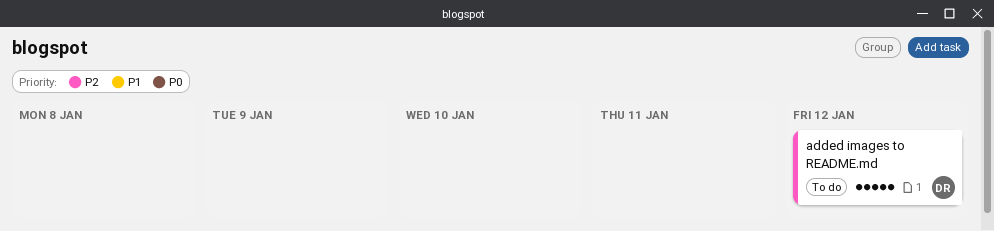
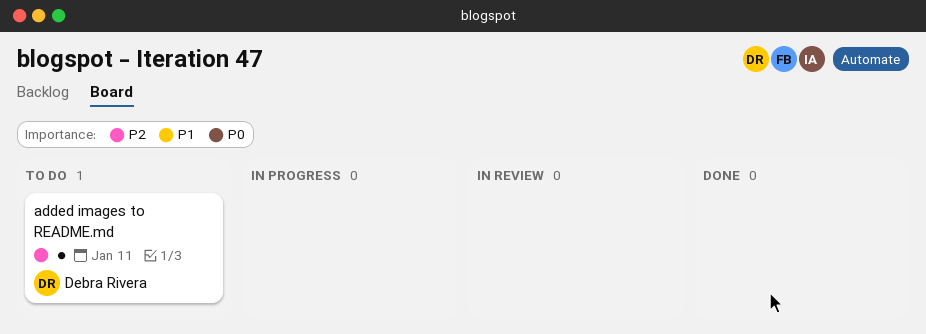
added images to README.md, estimate: 5 -> 1
added images to README.md, due: Jan 12 -> Jan 11

